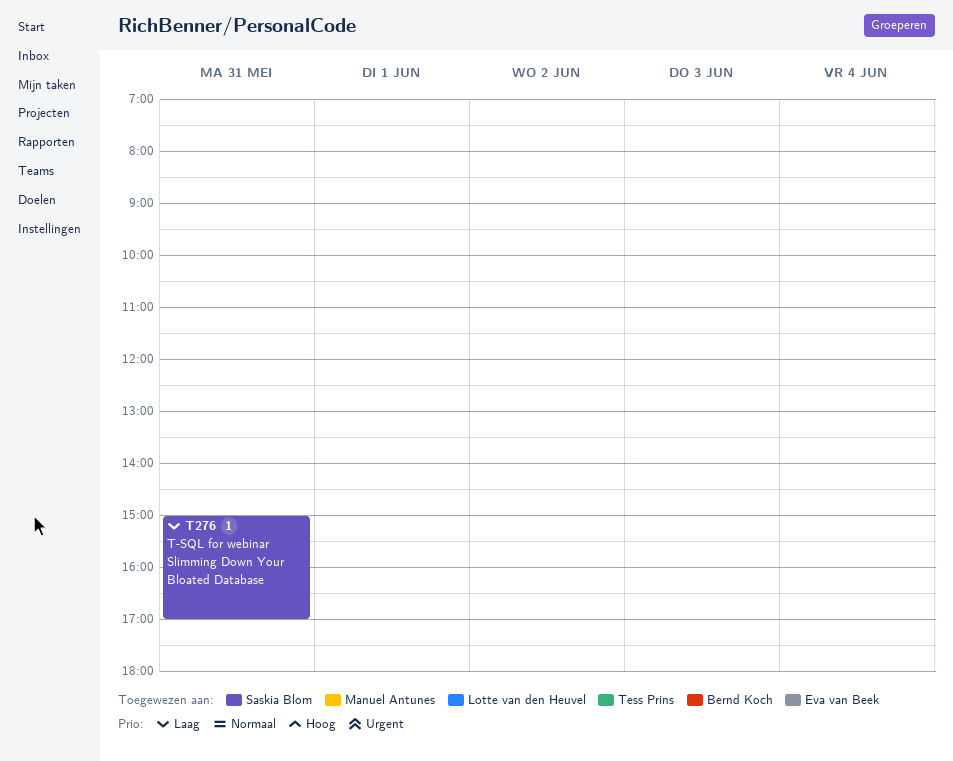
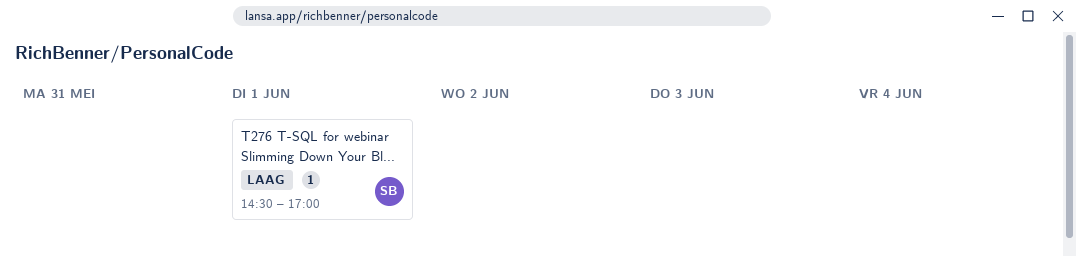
T276, day: May 31 -> Jun 1
T276, begins: 15:00 -> 14:30

